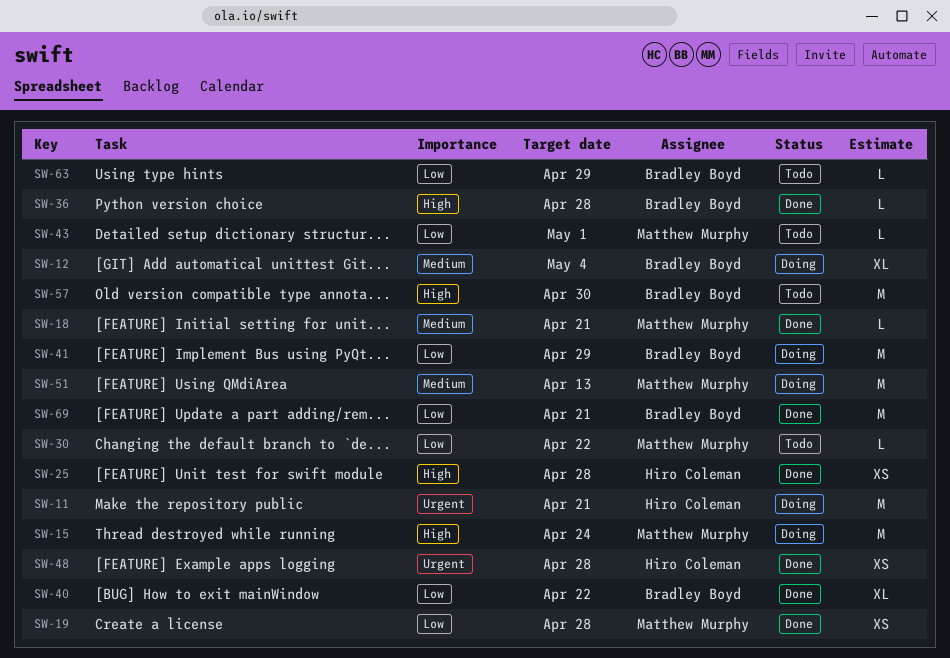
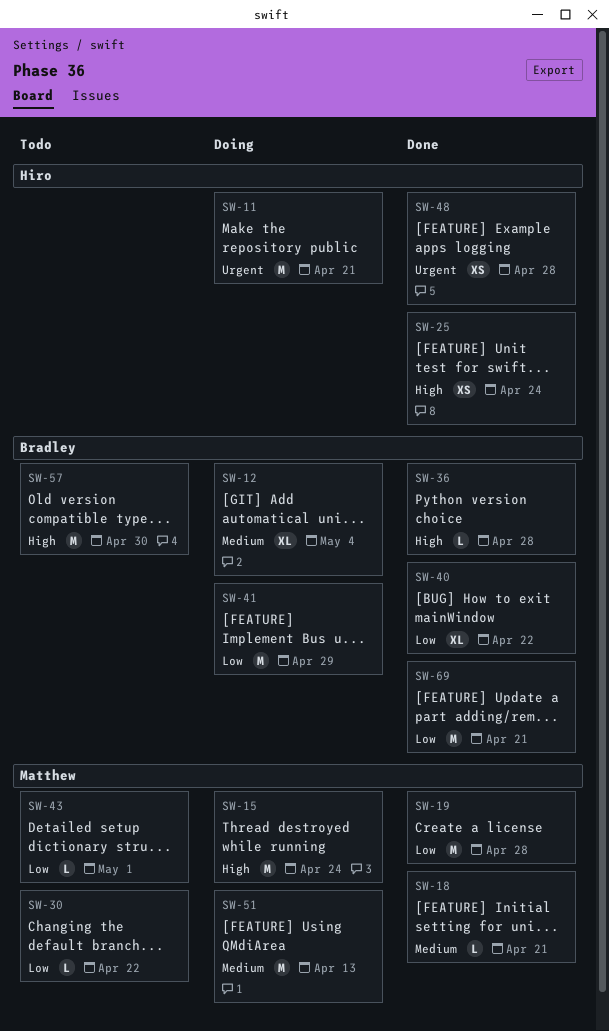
SW-19, estimate: XS -> M
SW-25, due: Apr 28 -> Apr 24
SW-63: present -> none

